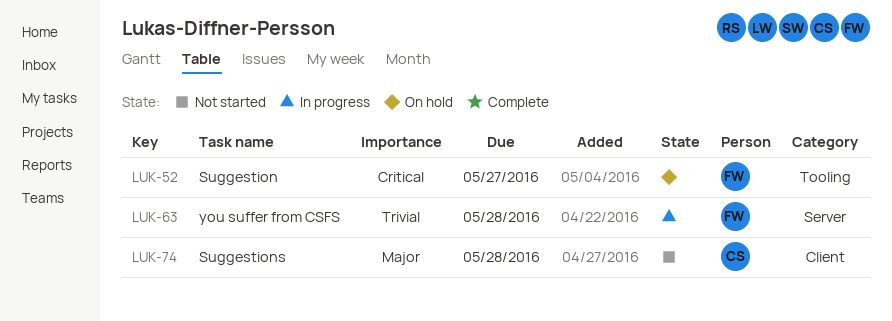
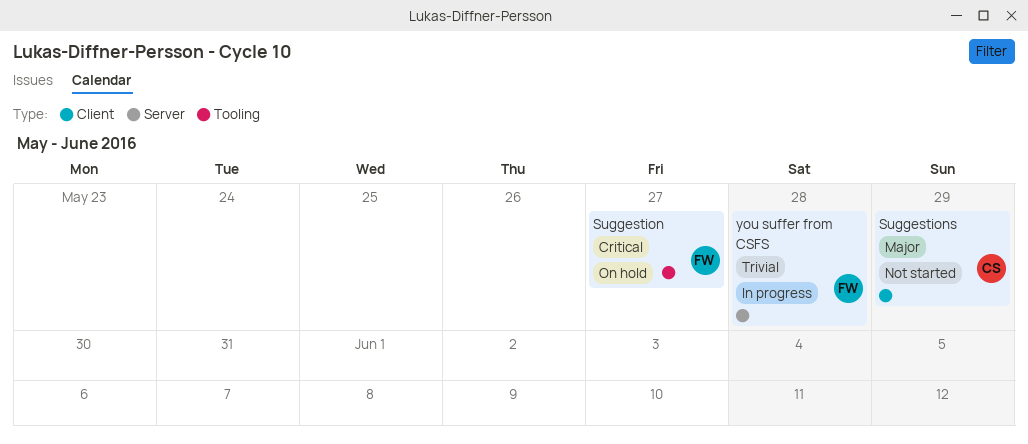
Suggestions, due: May 28 -> May 29

